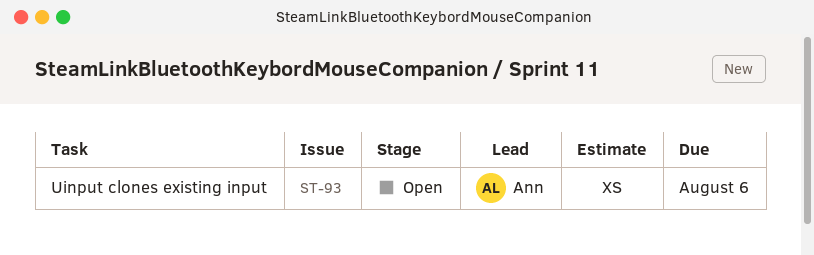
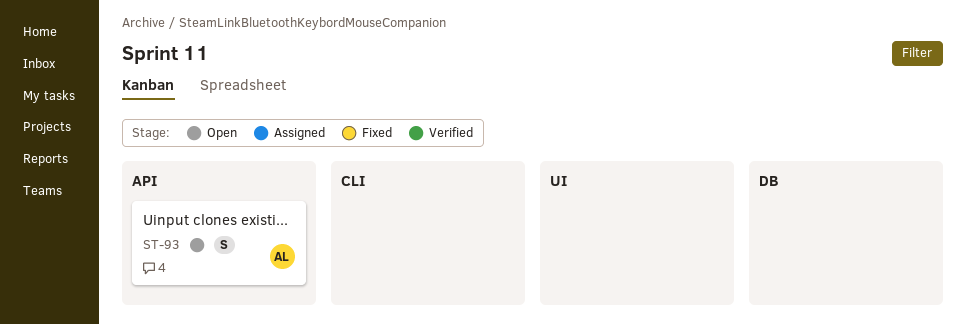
ST-93, estimate: XS -> S

